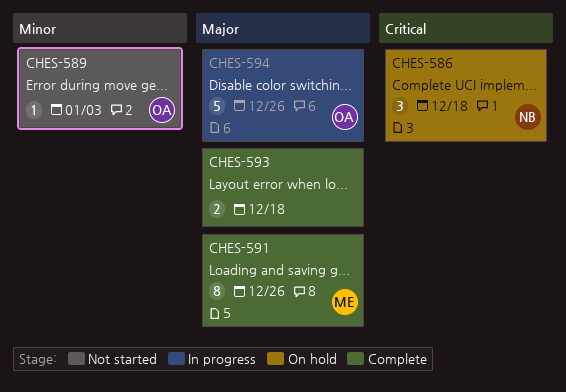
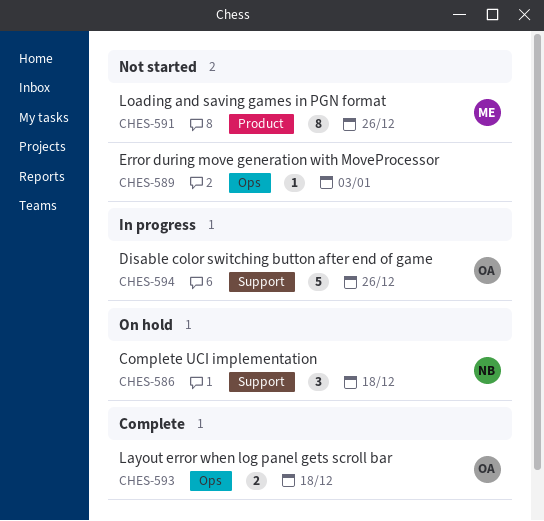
CHES-589, owner: OA -> none
CHES-591, status: Complete -> Not started
CHES-593, owner: none -> OA

